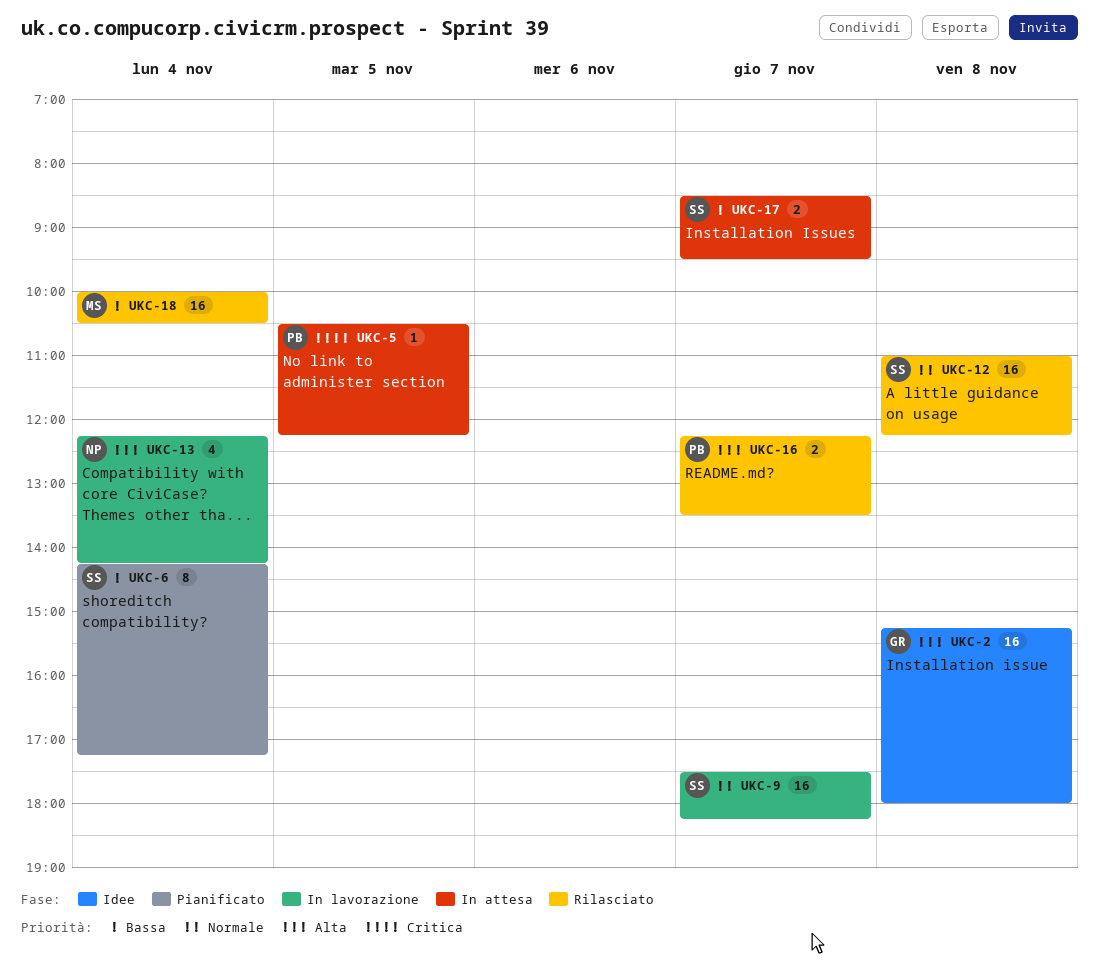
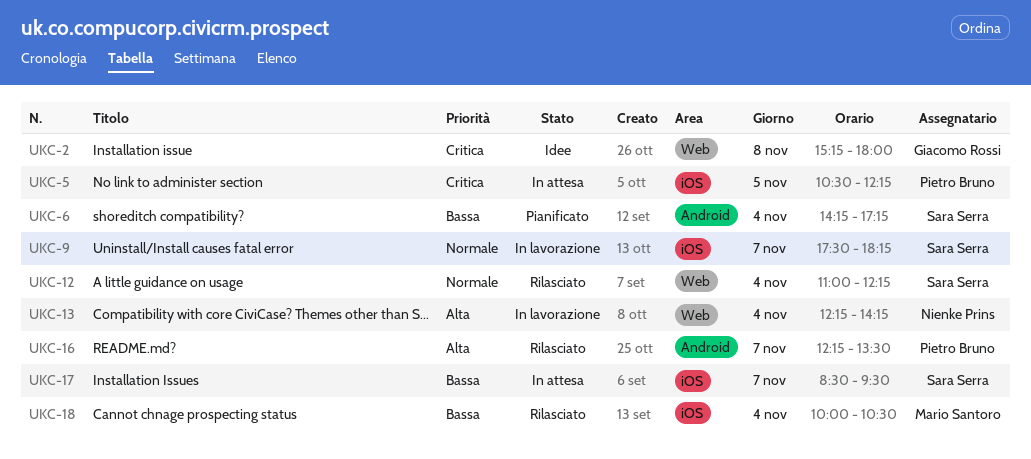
UKC-2, priority: Alta -> Critica
UKC-12, day: Nov 8 -> Nov 4

